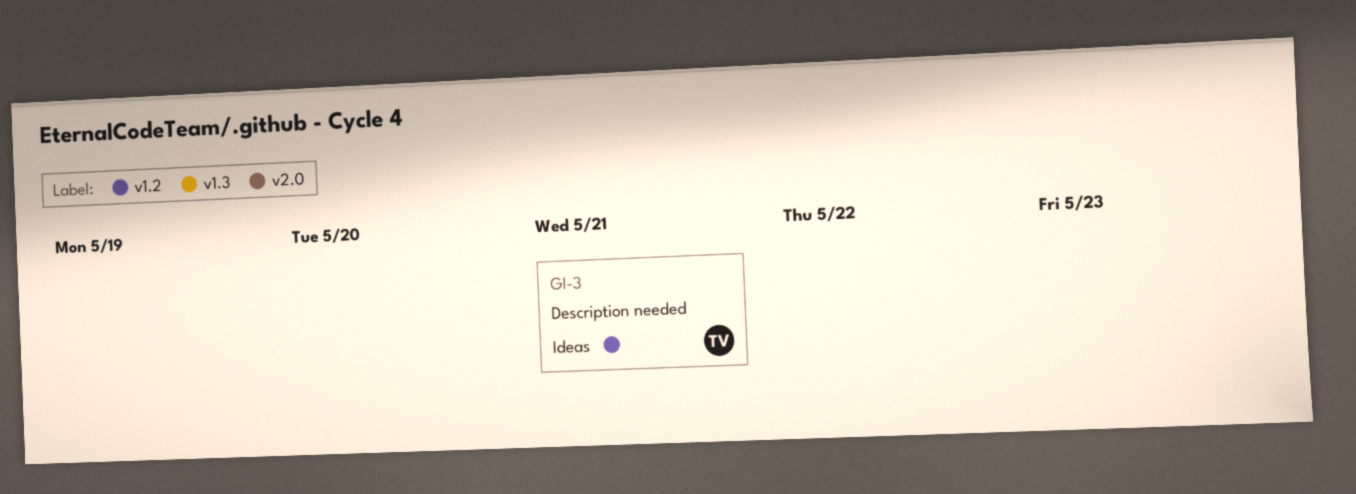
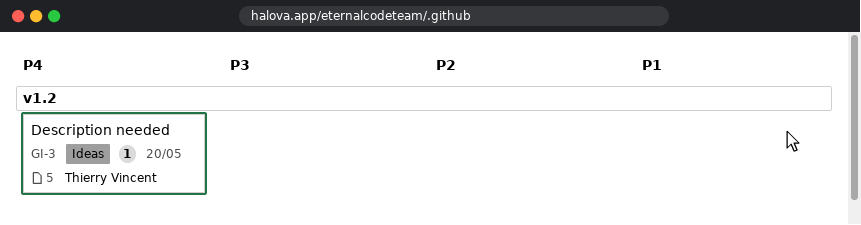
GI-3, due: May 21 -> May 20

